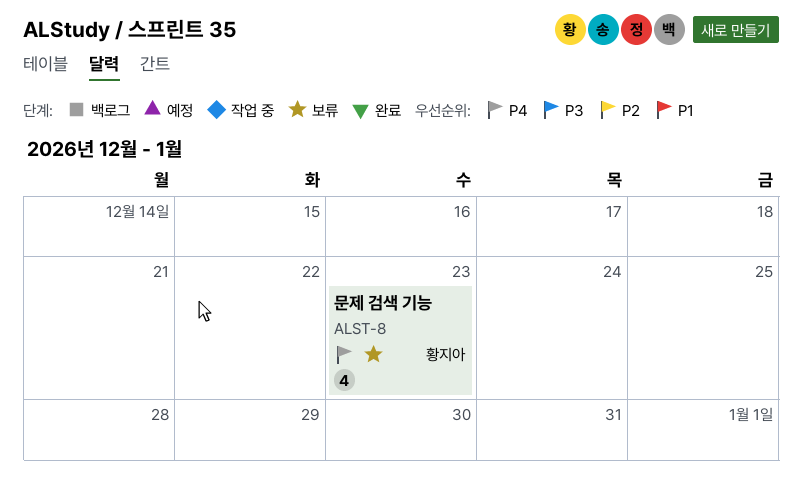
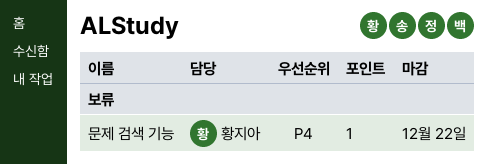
문제 검색 기능, estimate: 4 -> 1
문제 검색 기능, due: Dec 23 -> Dec 22

